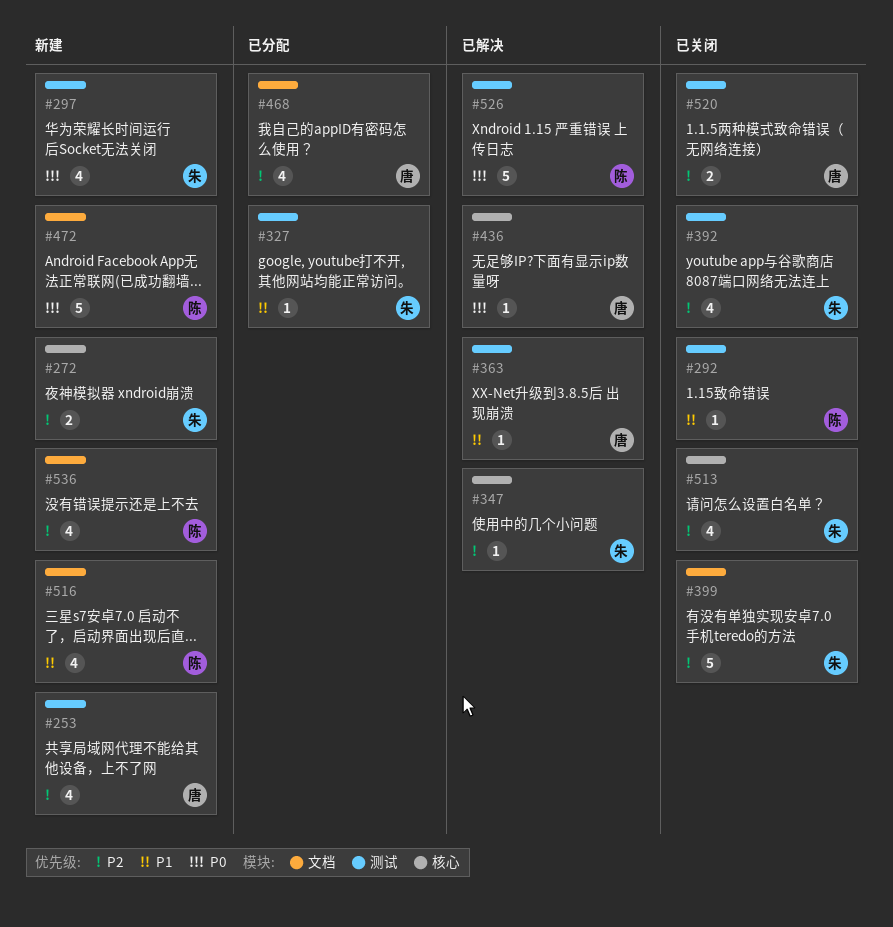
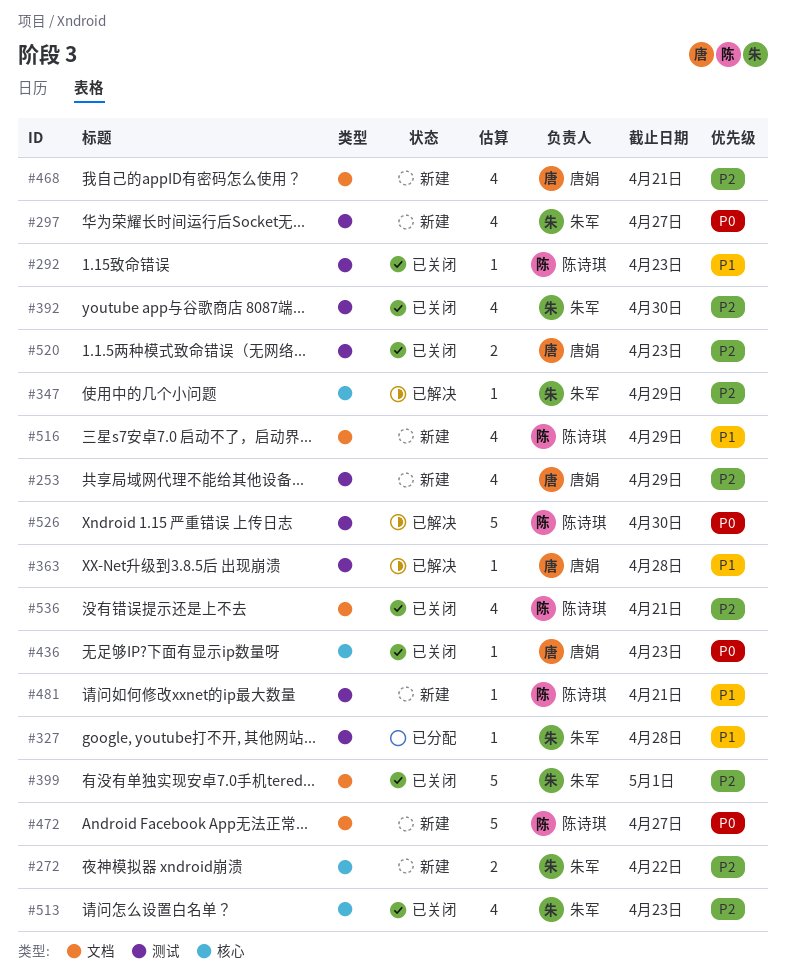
#436, status: 已解决 -> 已关闭
#468, status: 已分配 -> 新建
#481: none -> present
#536, status: 新建 -> 已关闭

